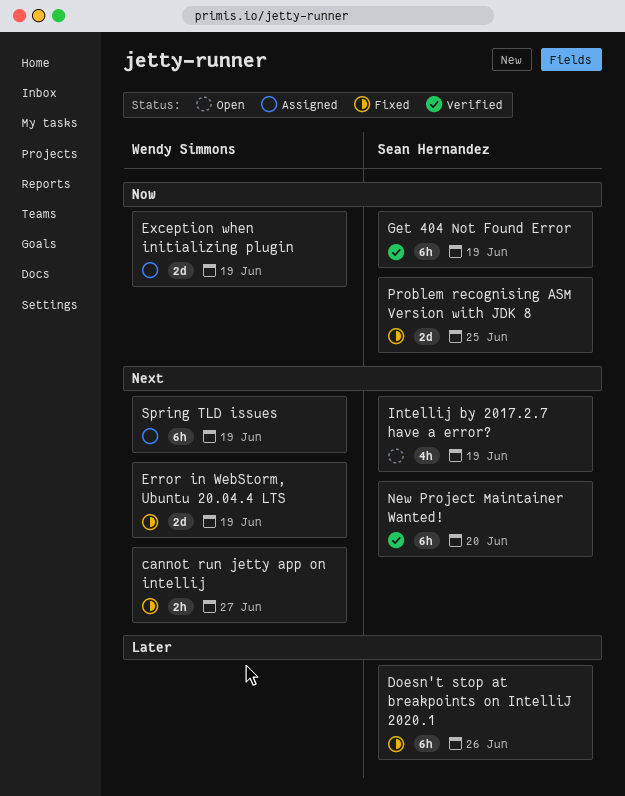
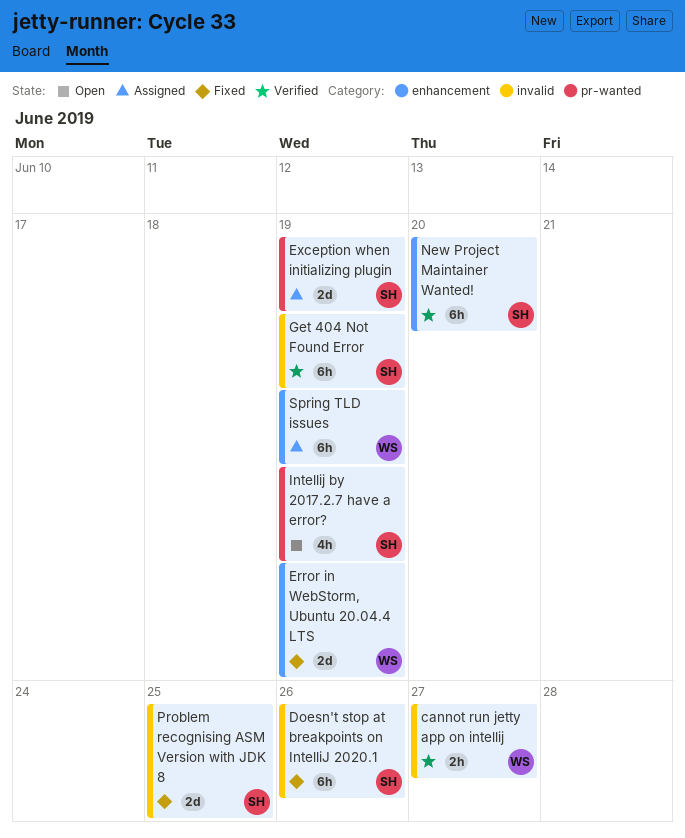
cannot run jetty app on intellij, status: Fixed -> Verified
Exception when initializing plugin, owner: Wendy Simmons -> Sean Hernandez

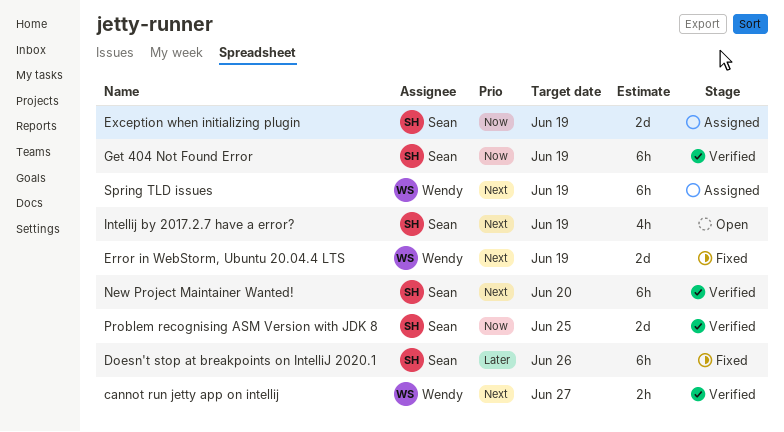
Problem recognising ASM Version with JDK 8, status: Fixed -> Verified

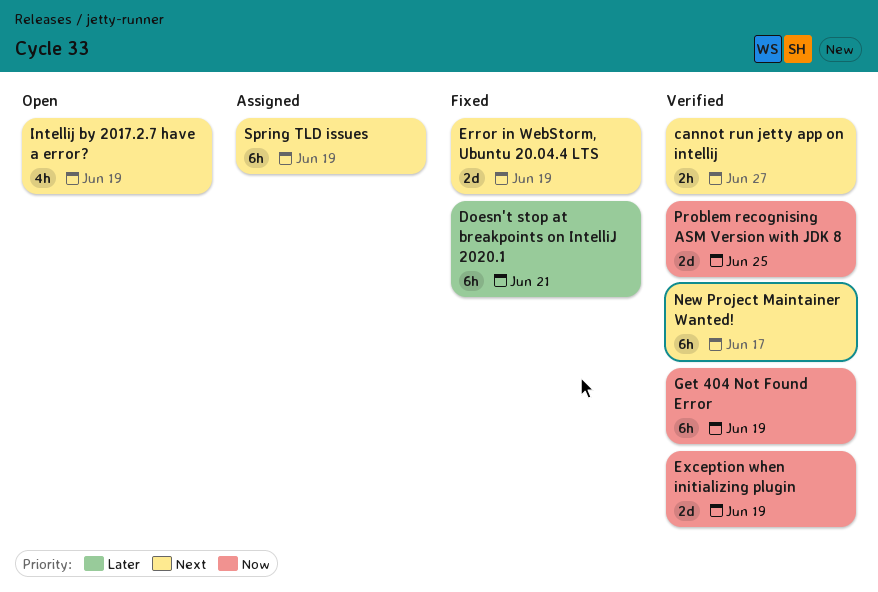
Doesn't stop at breakpoints on IntelliJ 2020.1, due: Jun 26 -> Jun 21
Exception when initializing plugin, status: Assigned -> Verified
New Project Maintainer Wanted!, due: Jun 20 -> Jun 17

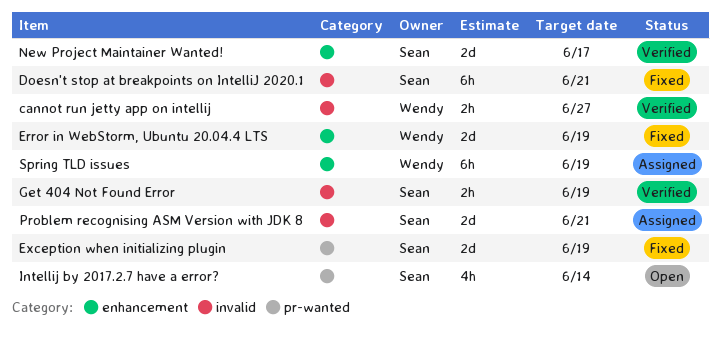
Exception when initializing plugin, status: Verified -> Fixed
Get 404 Not Found Error, estimate: 6h -> 2h
Intellij by 2017.2.7 have a error?, due: Jun 19 -> Jun 14
New Project Maintainer Wanted!, estimate: 6h -> 2d
Problem recognising ASM Version with JDK 8, status: Verified -> Assigned
Problem recognising ASM Version with JDK 8, due: Jun 25 -> Jun 21

